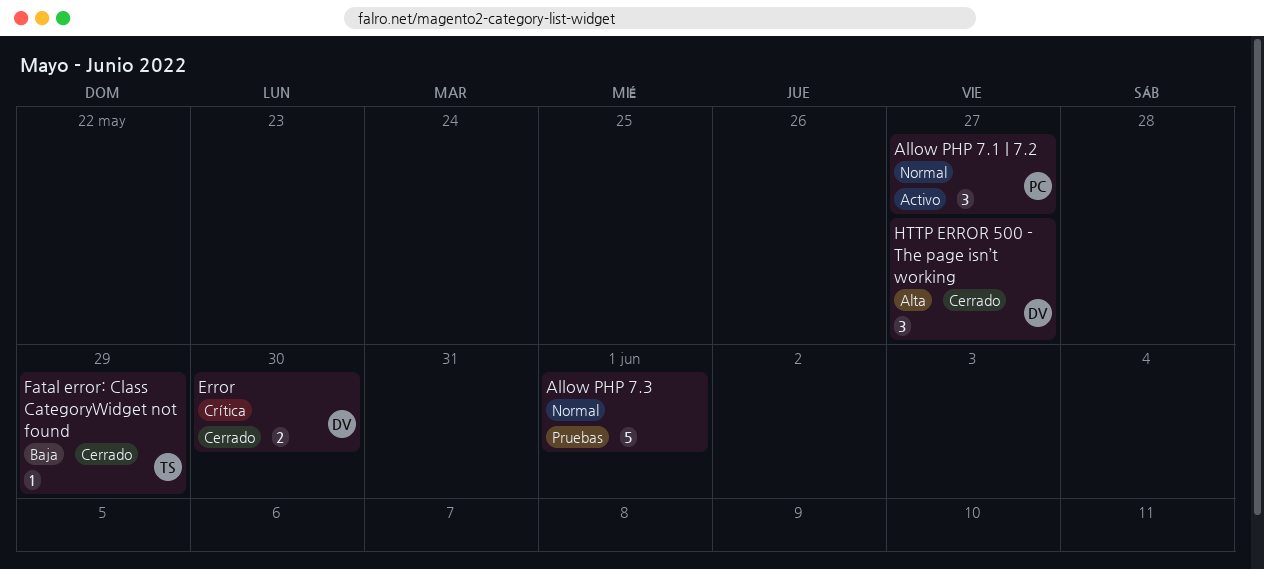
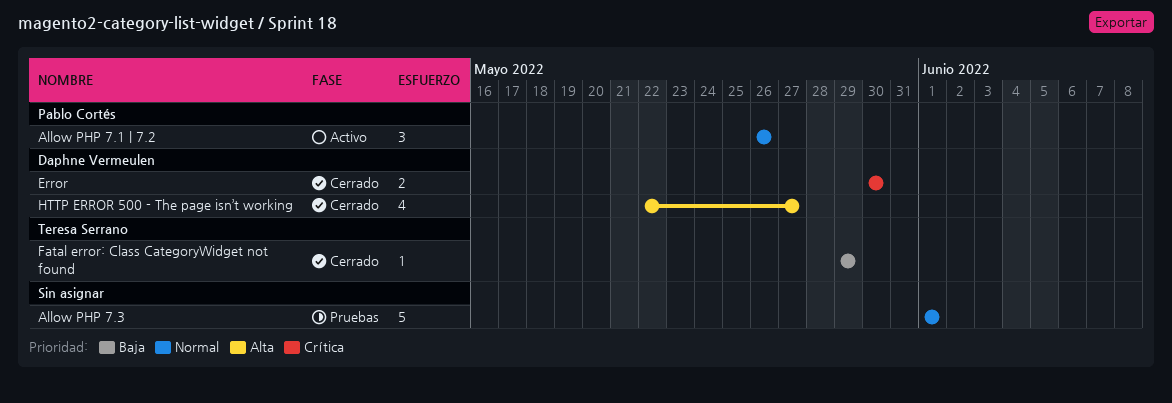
Allow PHP 7.1 | 7.2, due: May 27 -> May 26
HTTP ERROR 500 - The page isn’t working, estimate: 3 -> 4

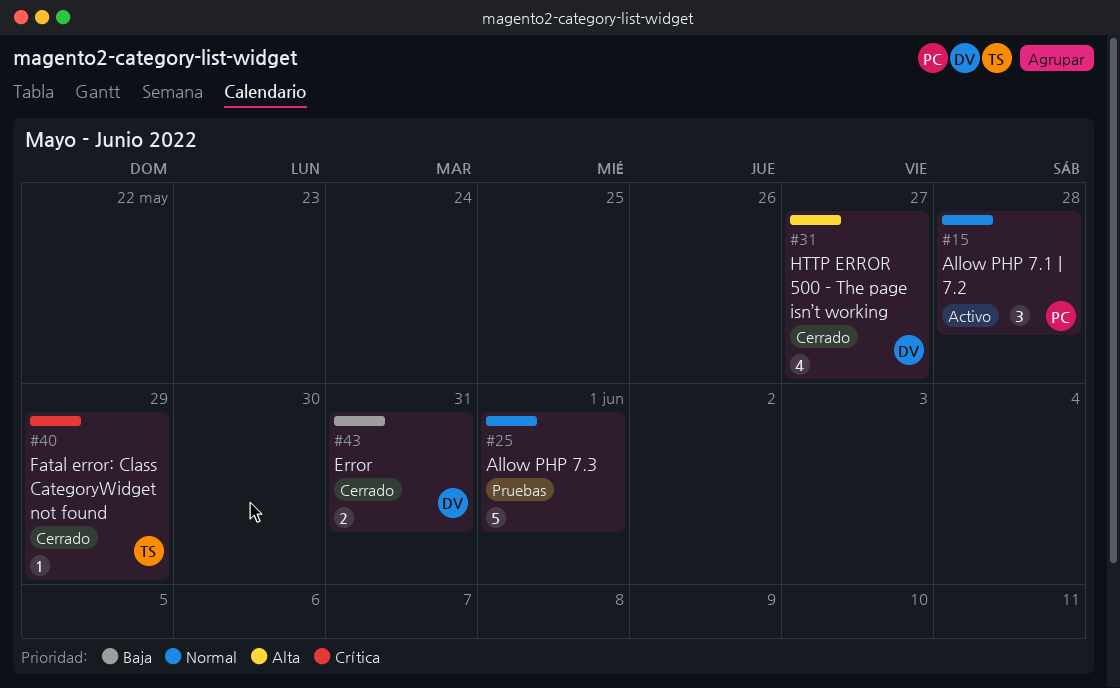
Allow PHP 7.1 | 7.2, due: May 26 -> May 28
Error, priority: Crítica -> Baja
Error, due: May 30 -> May 31
Fatal error: Class CategoryWidget not found, priority: Baja -> Crítica

